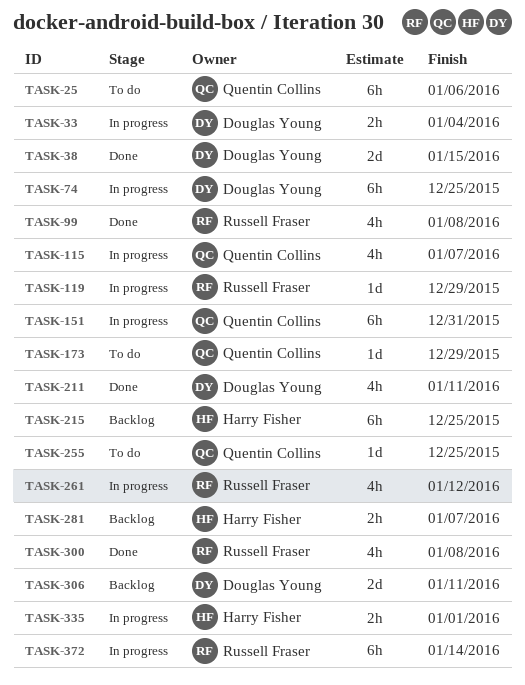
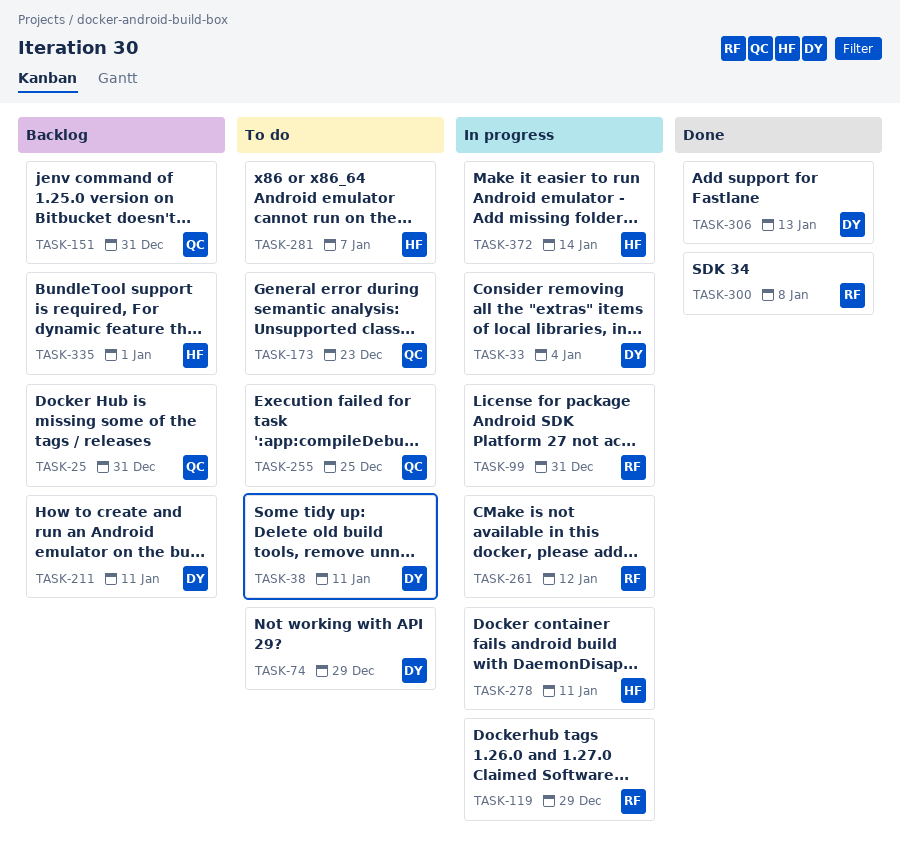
TASK-25, status: To do -> Backlog
TASK-25, due: Jan 6 -> Dec 31
TASK-38, status: Done -> To do
TASK-38, due: Jan 15 -> Jan 11
TASK-74, status: In progress -> To do
TASK-74, due: Dec 25 -> Dec 29
TASK-99, status: Done -> In progress
TASK-99, due: Jan 8 -> Dec 31
TASK-115: present -> none
TASK-151, status: In progress -> Backlog
TASK-173, due: Dec 29 -> Dec 23
TASK-211, status: Done -> Backlog
TASK-215: present -> none
TASK-278: none -> present
TASK-281, status: Backlog -> To do
TASK-306, status: Backlog -> Done
TASK-306, due: Jan 11 -> Jan 13
TASK-335, status: In progress -> Backlog
TASK-372, owner: Russell Fraser -> Harry Fisher

